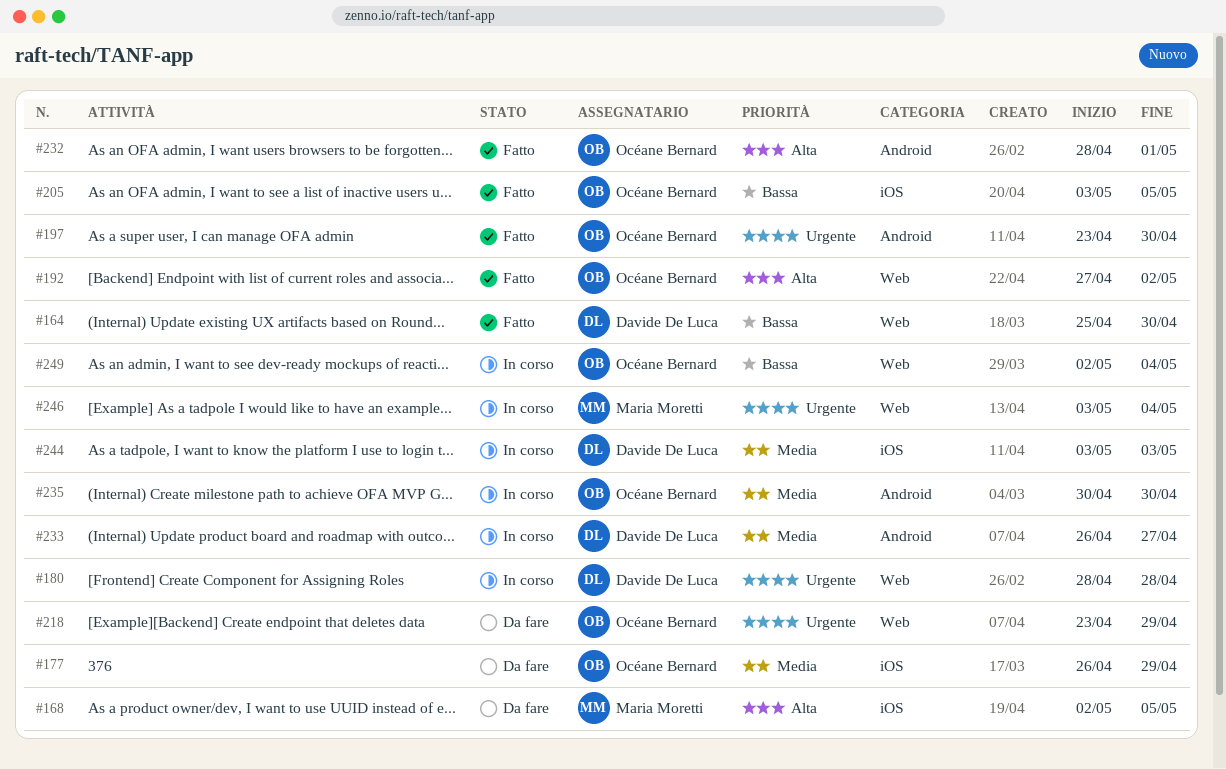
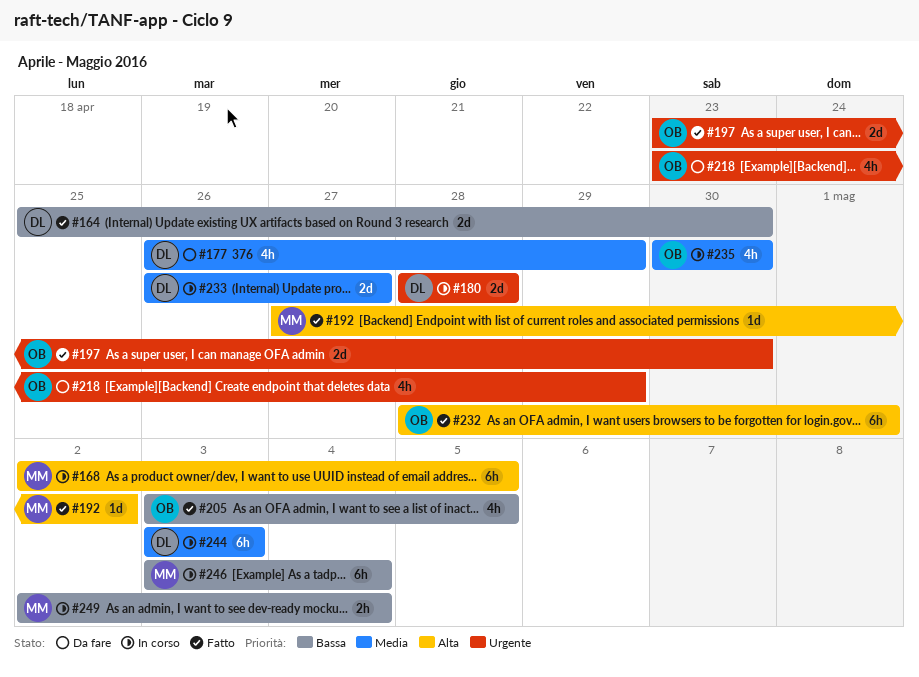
#168, status: Da fare -> In corso
#177, owner: Océane Bernard -> Davide De Luca
#192, owner: Océane Bernard -> Maria Moretti
#246, priority: Urgente -> Bassa
#249, owner: Océane Bernard -> Maria Moretti

